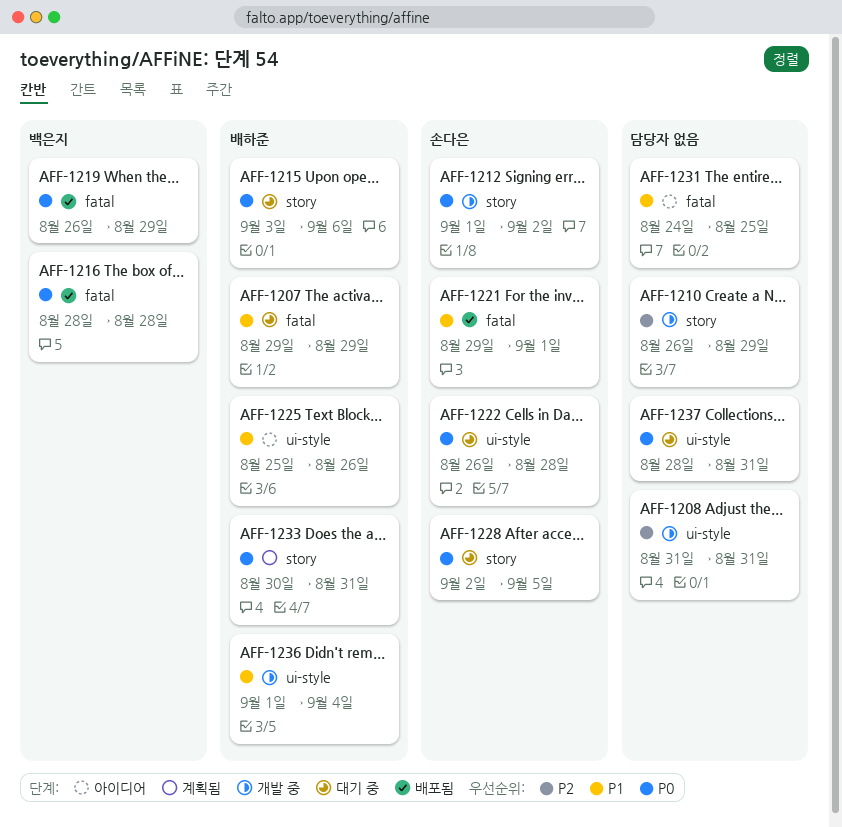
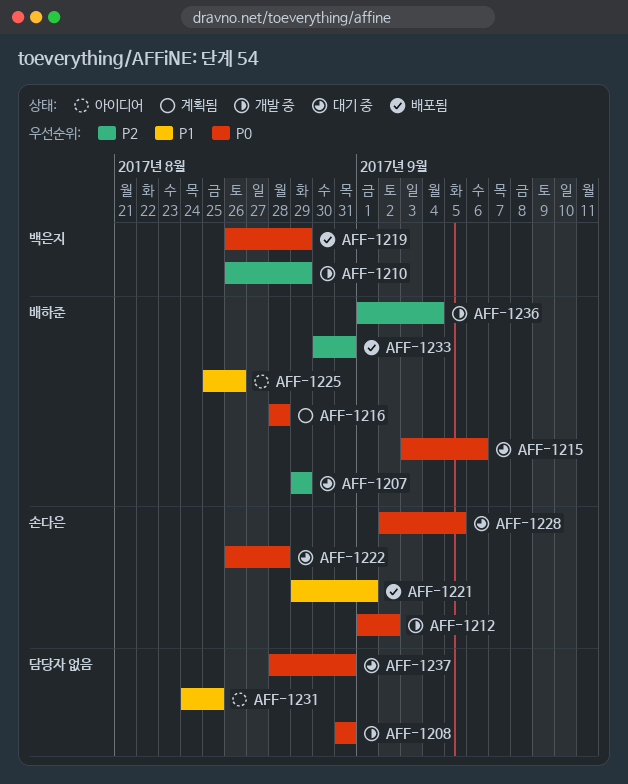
AFF-1207, priority: P1 -> P2
AFF-1208, priority: P2 -> P0
AFF-1210, owner: none -> 백은지
AFF-1216, status: 배포됨 -> 계획됨
AFF-1216, owner: 백은지 -> 배하준
AFF-1233, status: 계획됨 -> 배포됨
AFF-1233, priority: P0 -> P2
AFF-1236, priority: P1 -> P2

